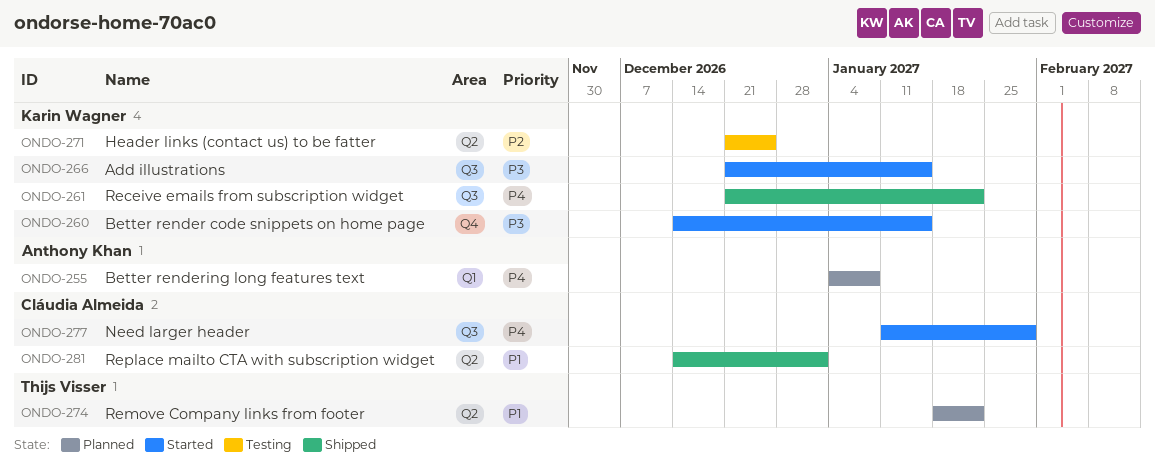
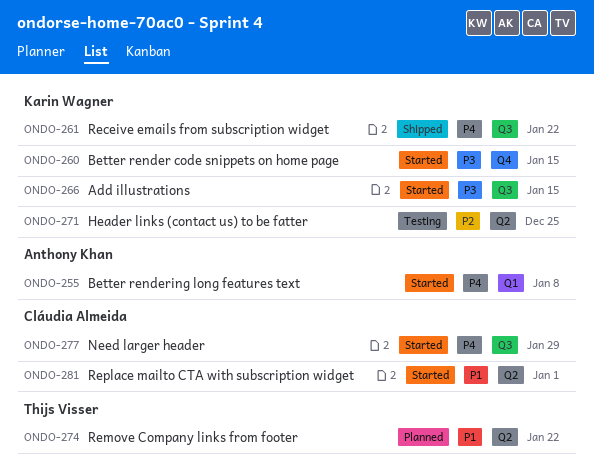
ONDO-255, status: Planned -> Started
ONDO-281, status: Shipped -> Started

